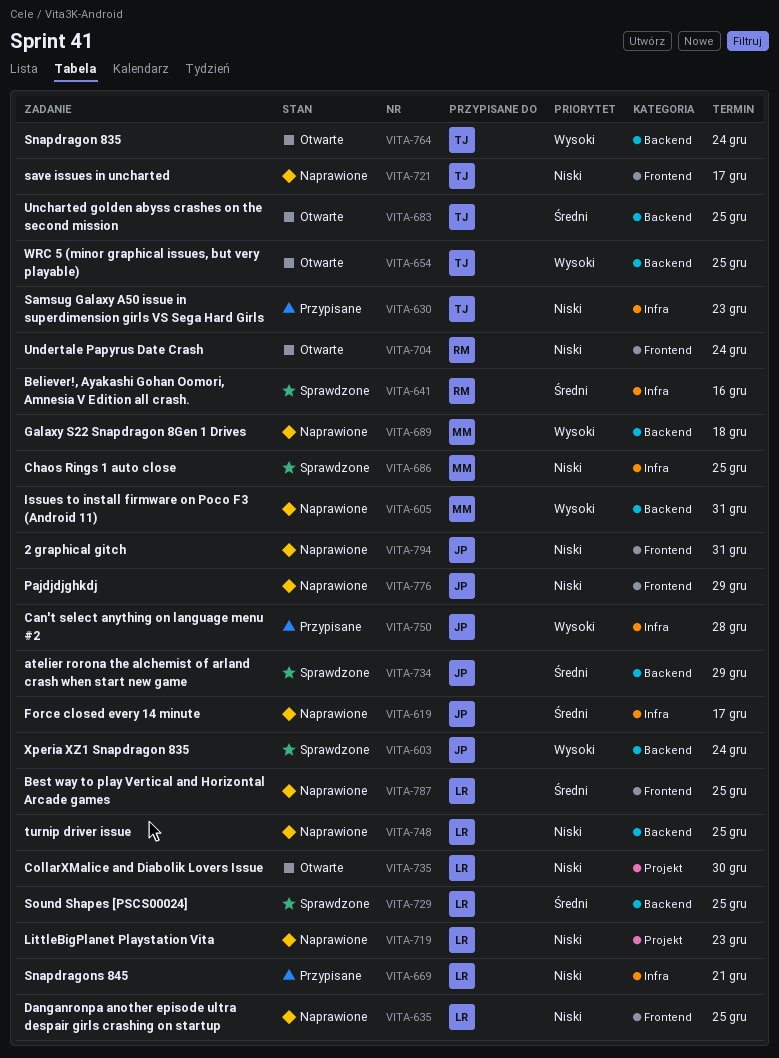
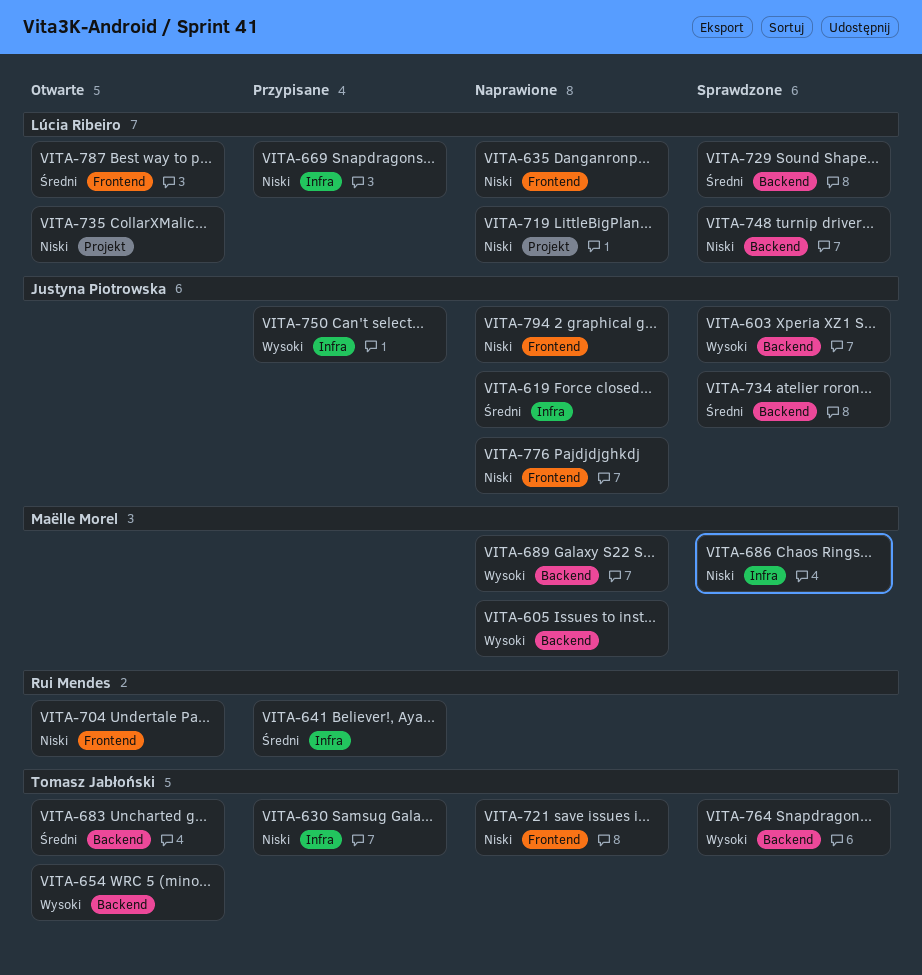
VITA-641, status: Sprawdzone -> Przypisane
VITA-748, status: Naprawione -> Sprawdzone
VITA-764, status: Otwarte -> Sprawdzone
VITA-787, status: Naprawione -> Otwarte

